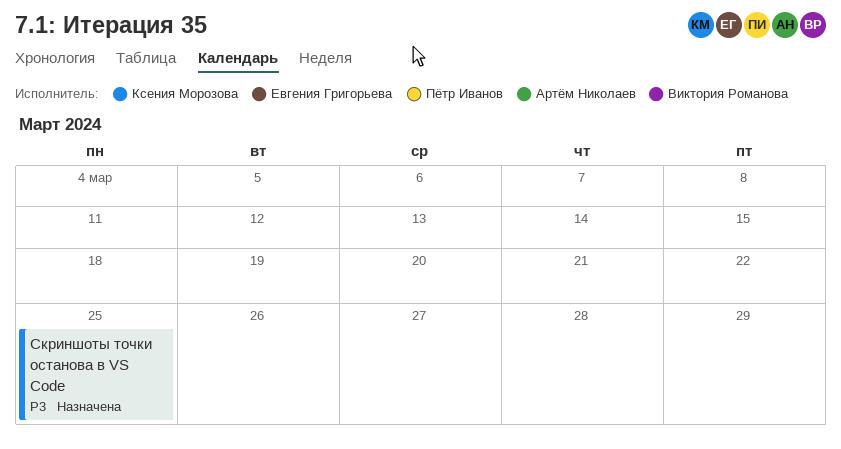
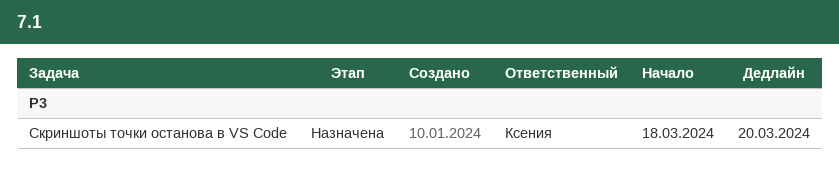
Скриншоты точки останова в VS Code, due: Mar 25 -> Mar 20

